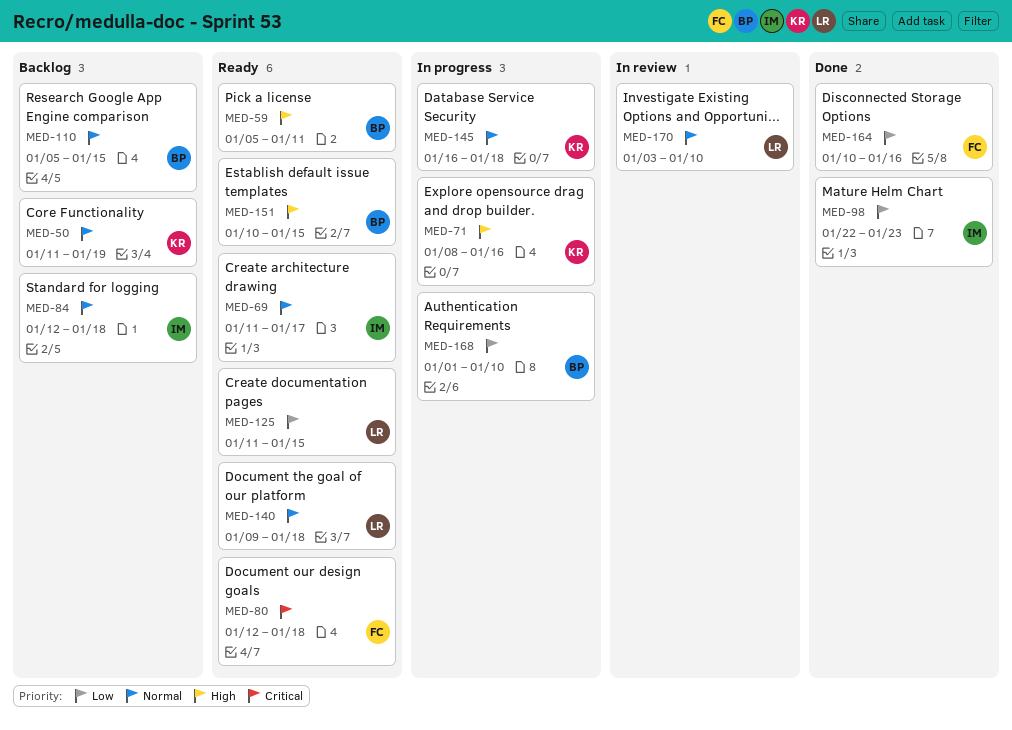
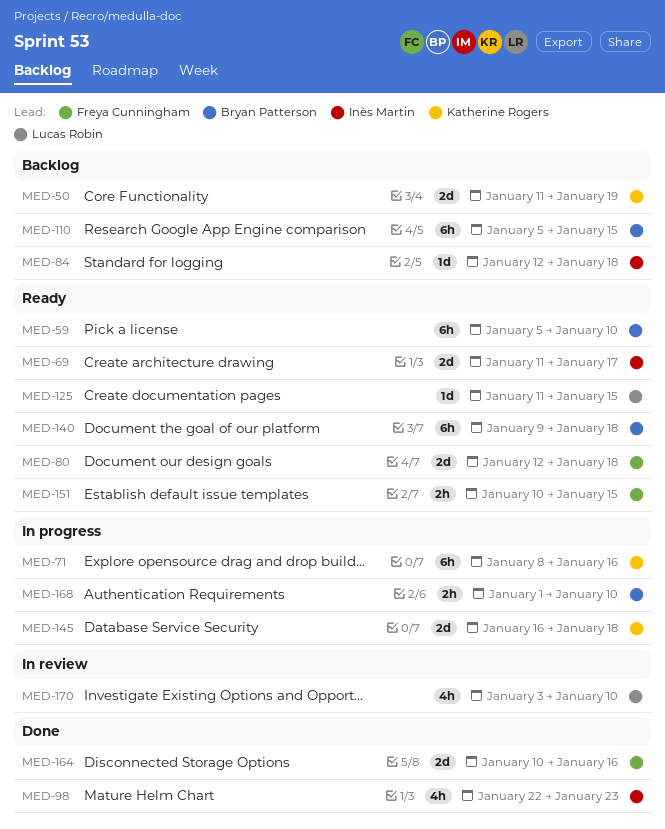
MED-59, due: Jan 11 -> Jan 10
MED-140, owner: Lucas Robin -> Bryan Patterson
MED-151, owner: Bryan Patterson -> Freya Cunningham

